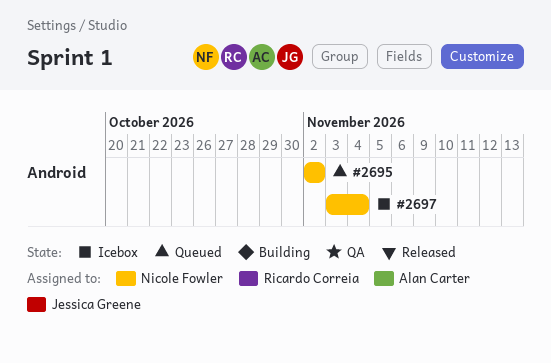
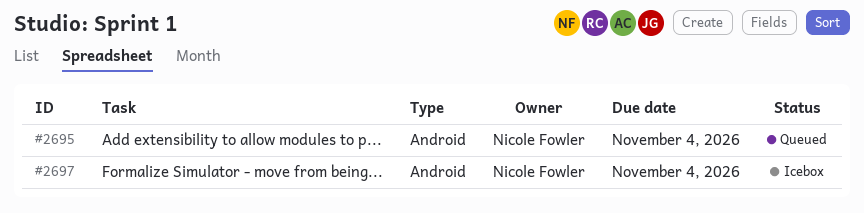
#2695, due: Nov 2 -> Nov 4

